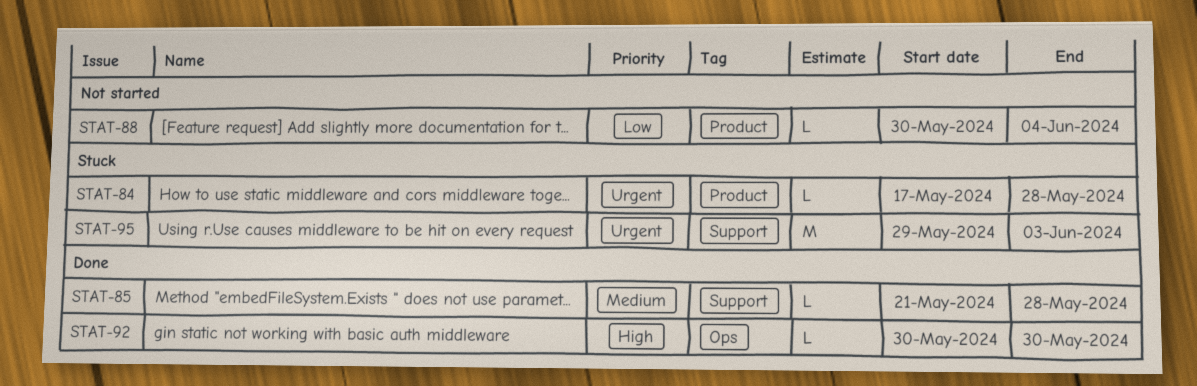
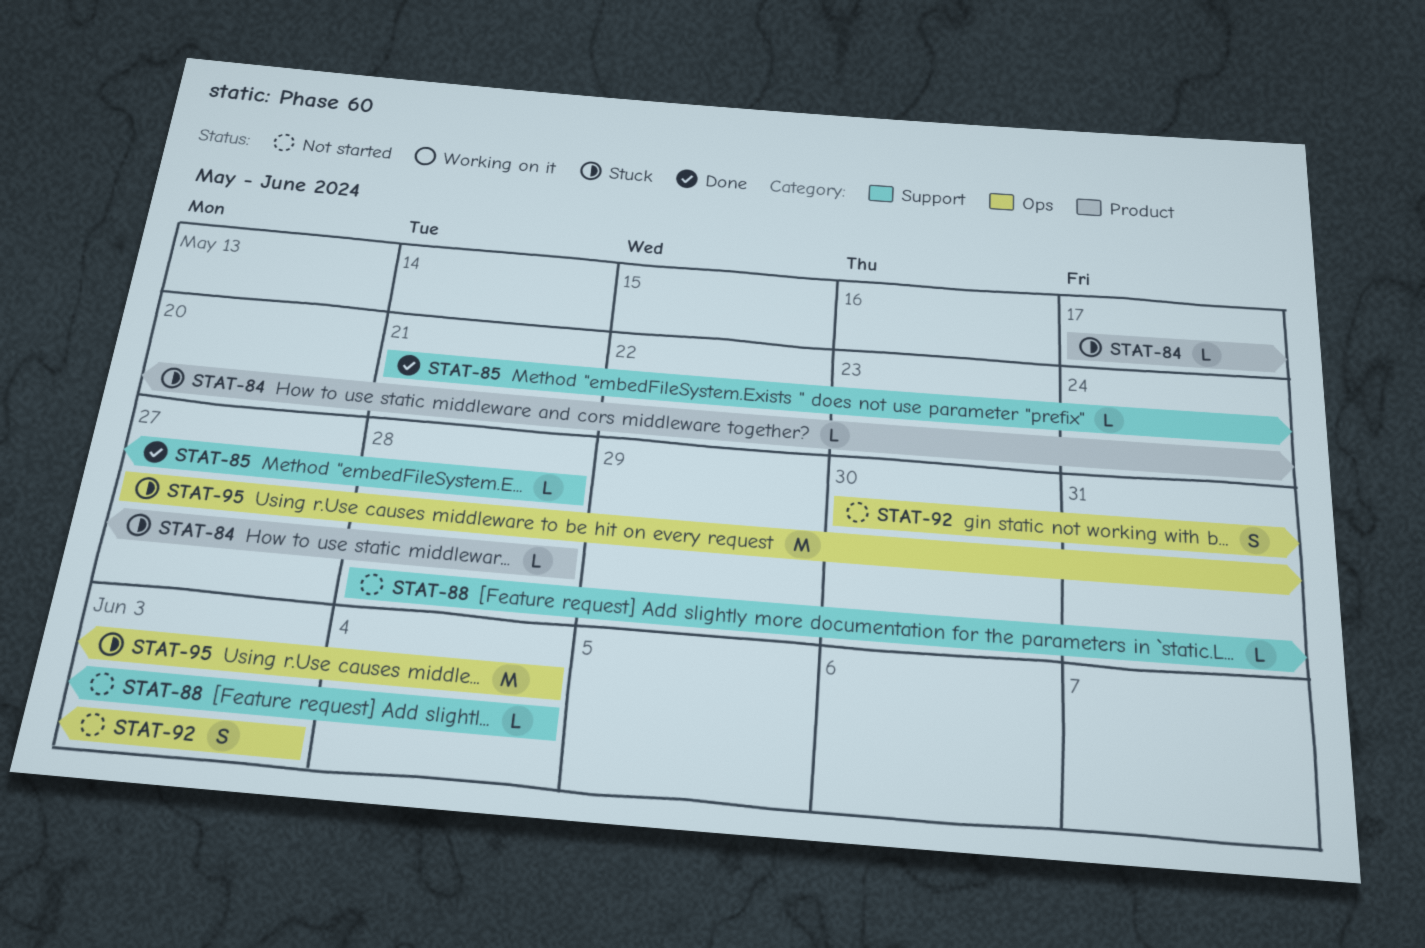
STAT-88, label: Product -> Support
STAT-88, start: May 30 -> May 28
STAT-92, status: Done -> Not started
STAT-92, estimate: L -> S
STAT-92, due: May 30 -> Jun 3
STAT-95, label: Support -> Ops
STAT-95, start: May 29 -> May 27
STAT-95, due: Jun 3 -> Jun 4

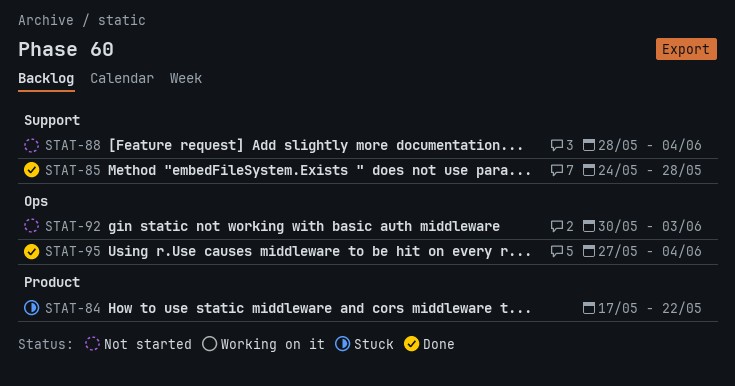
STAT-84, due: May 28 -> May 22
STAT-85, start: May 21 -> May 24
STAT-95, status: Stuck -> Done

